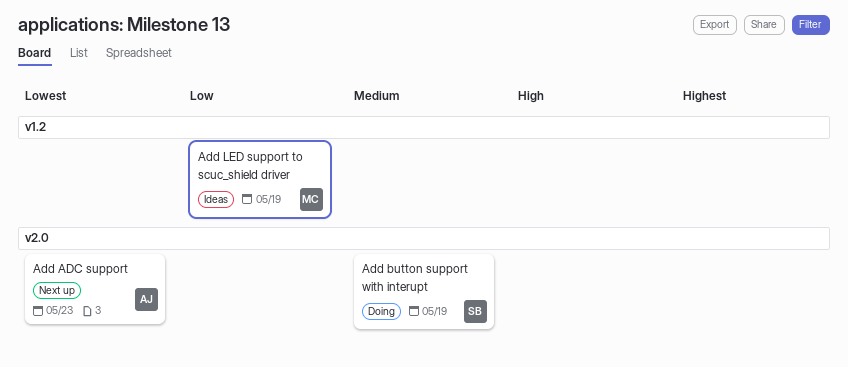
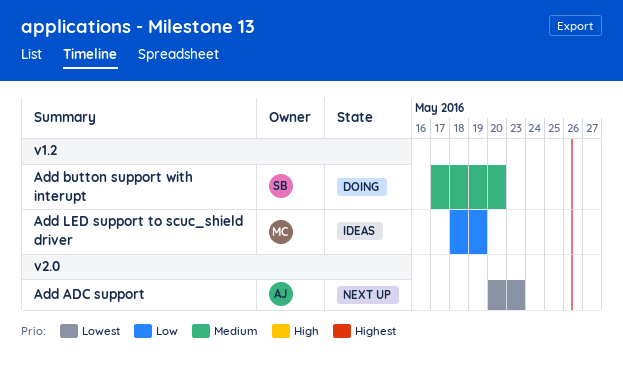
Add button support with interupt, label: v2.0 -> v1.2
Add button support with interupt, due: May 19 -> May 20

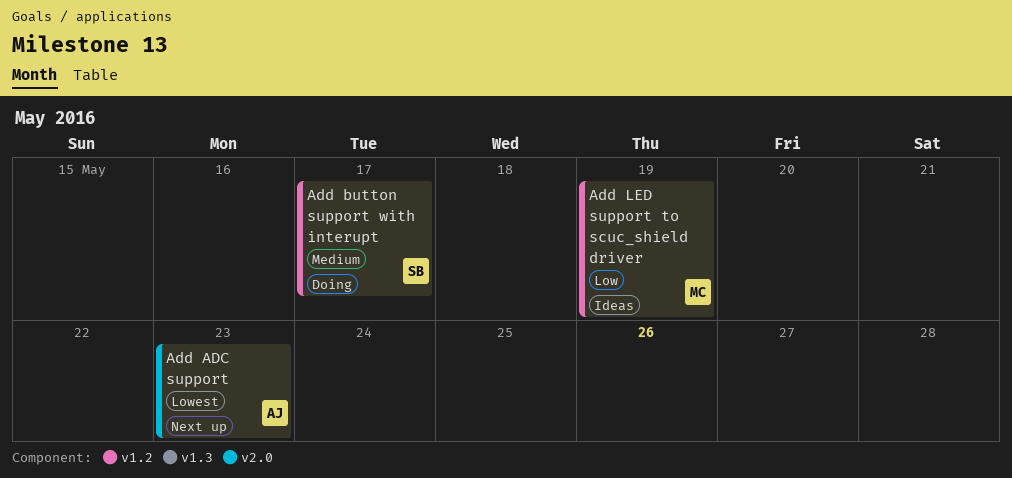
Add button support with interupt, due: May 20 -> May 17

